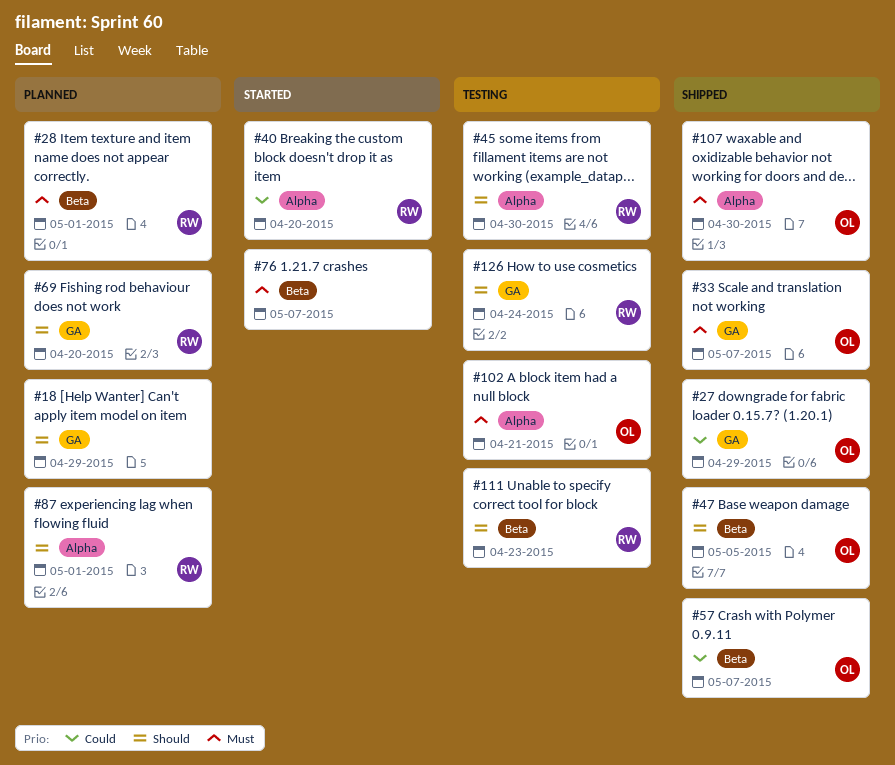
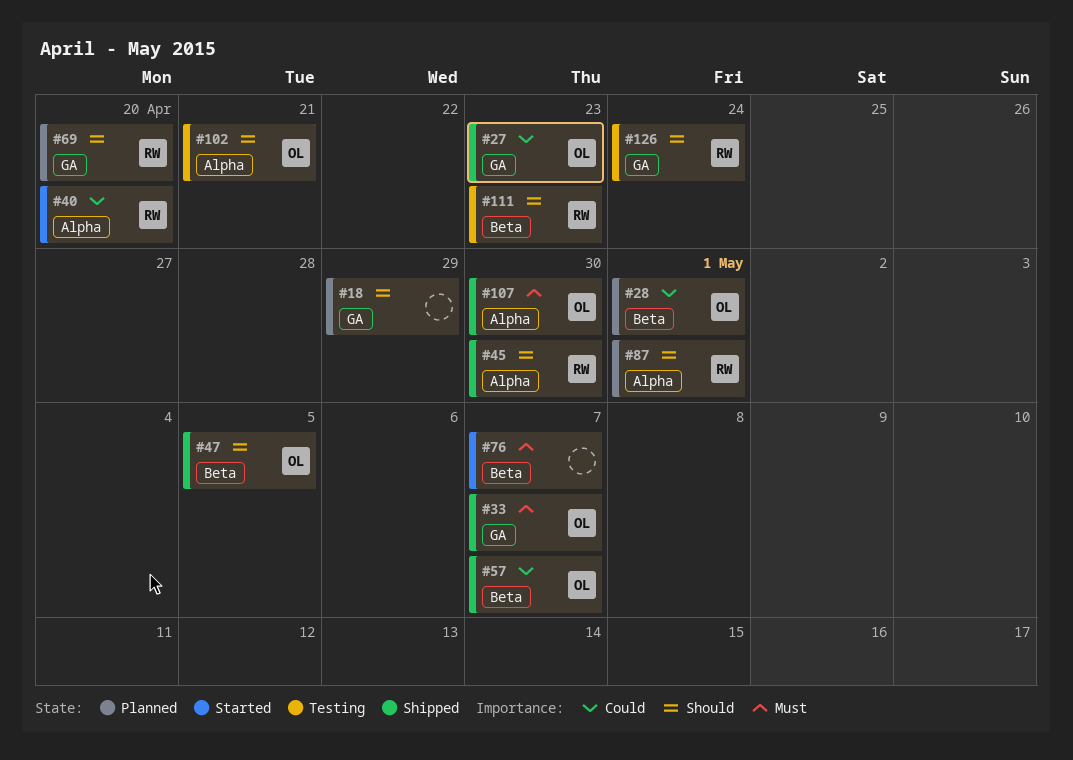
#27, due: Apr 29 -> Apr 23
#28, owner: RW -> OL
#28, priority: Must -> Could
#45, status: Testing -> Shipped
#102, priority: Must -> Should

